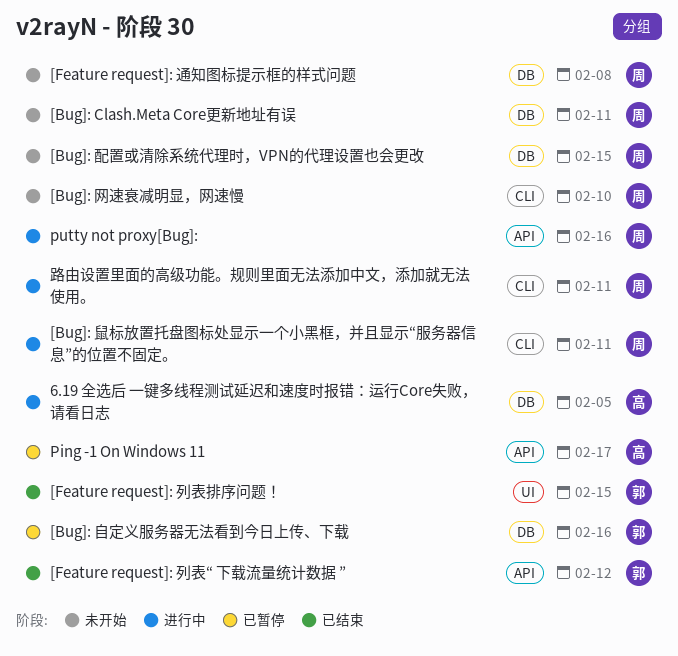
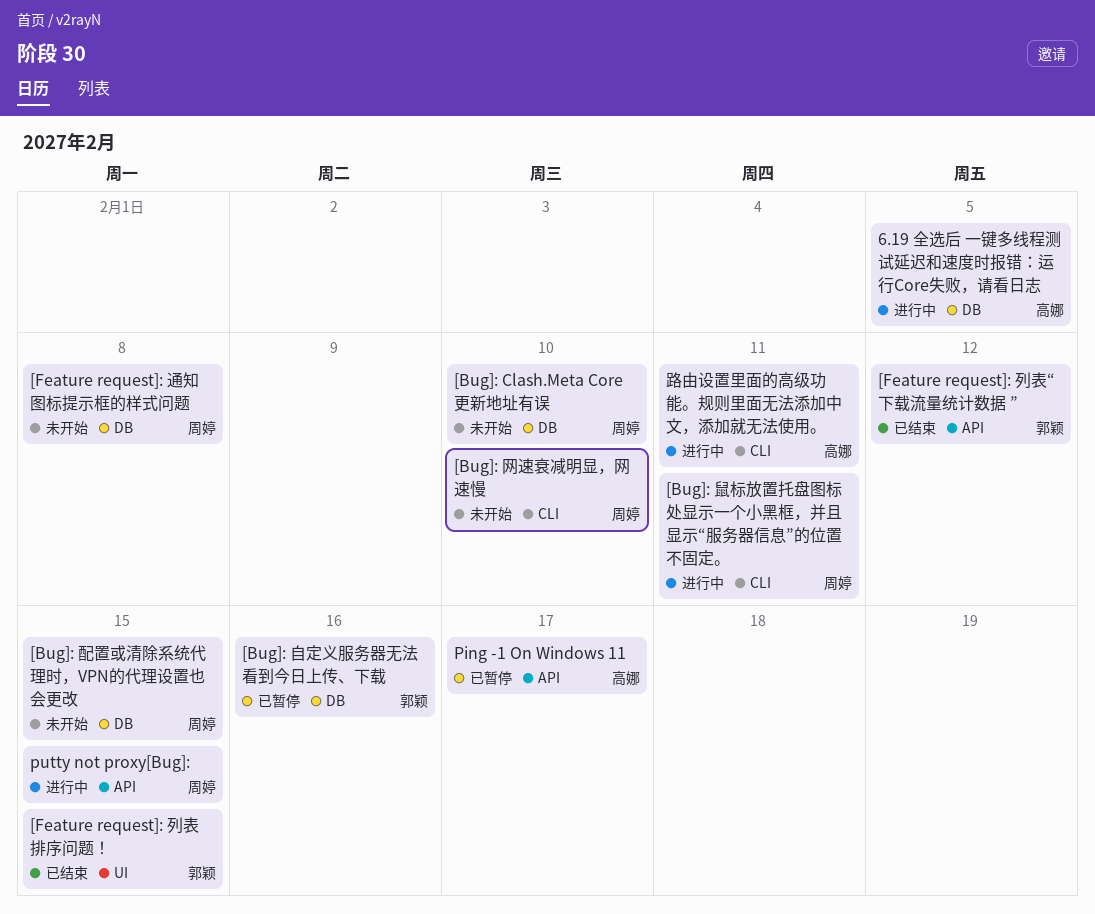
[Bug]: Clash.Meta Core更新地址有误, due: Feb 11 -> Feb 10
putty not proxy[Bug]:, due: Feb 16 -> Feb 15
路由设置里面的高级功能。规则里面无法添加中文，添加就无法使用。, owner: 周婷 -> 高娜

